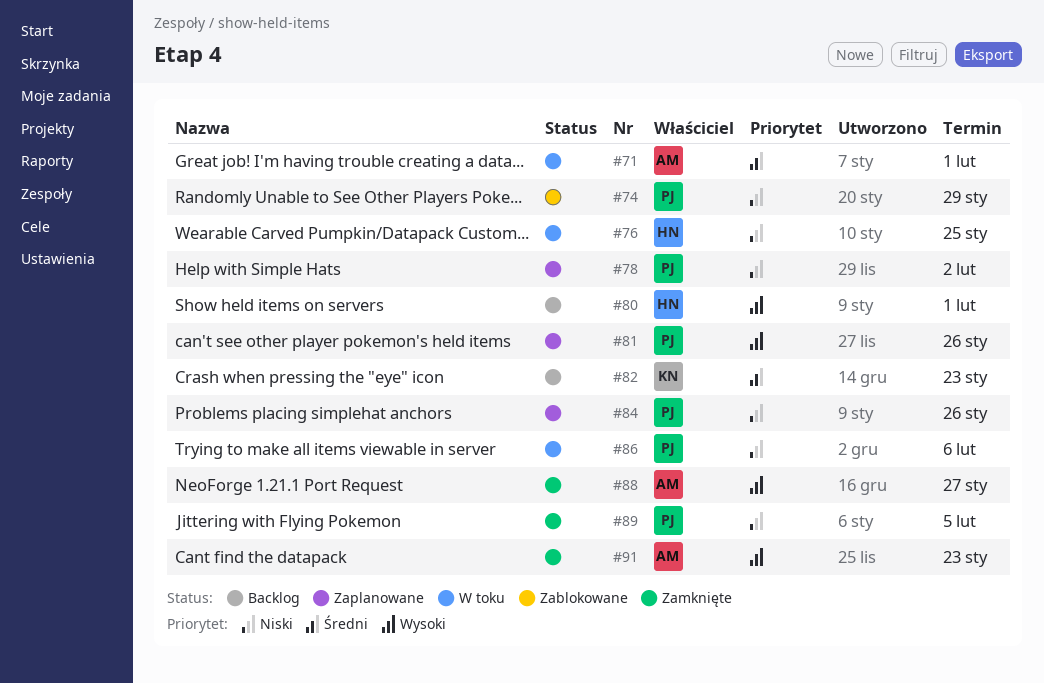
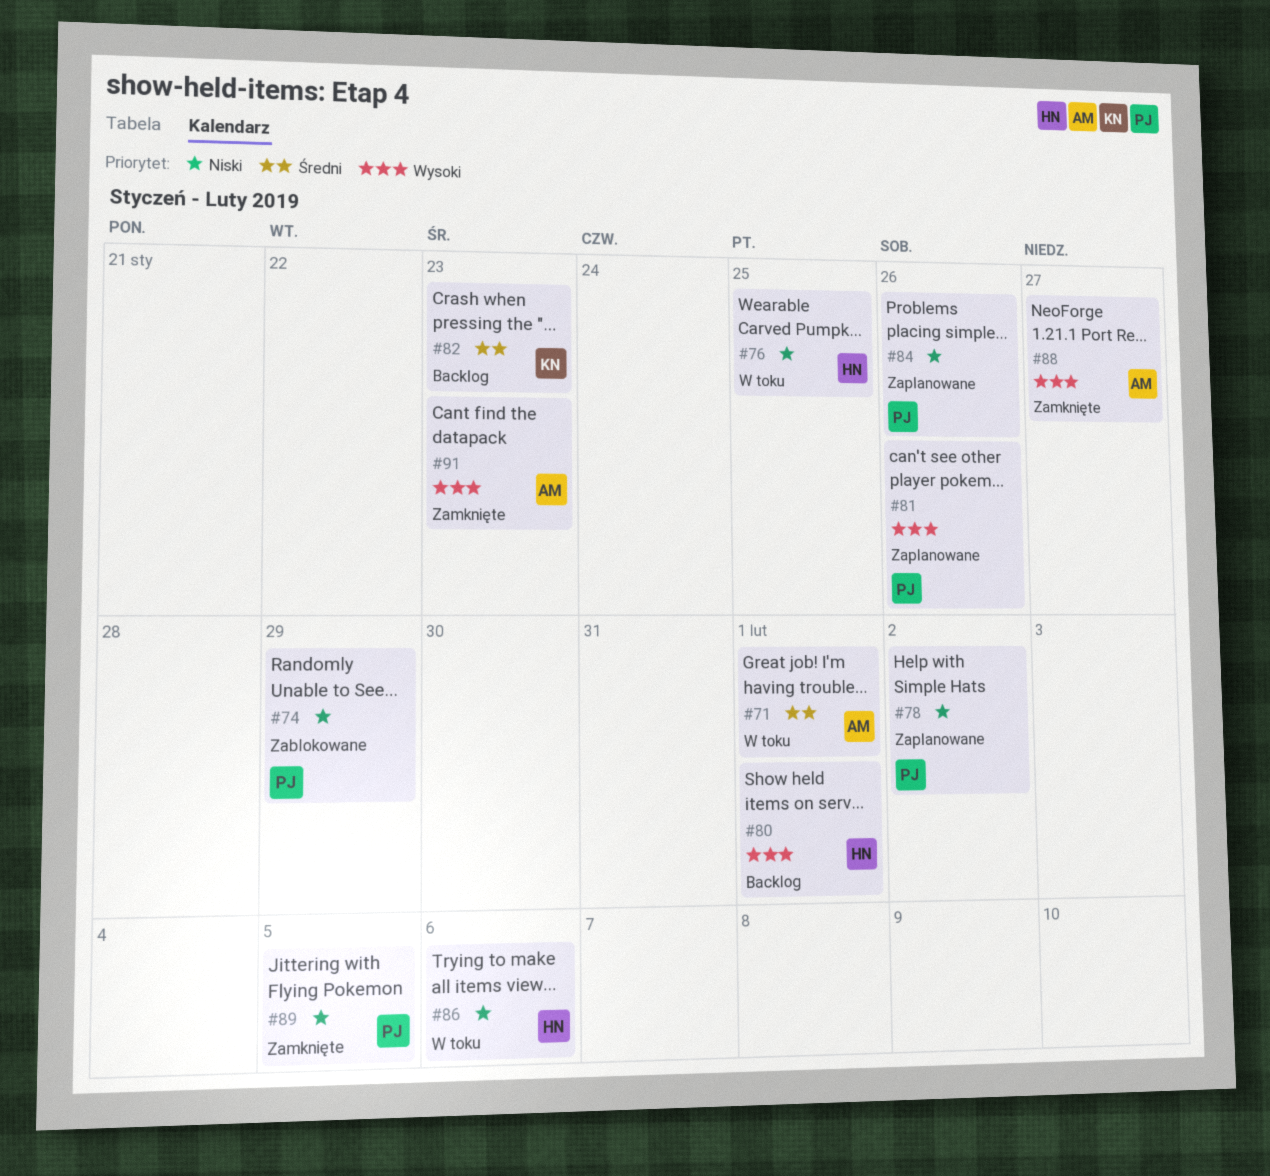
#86, owner: PJ -> HN

